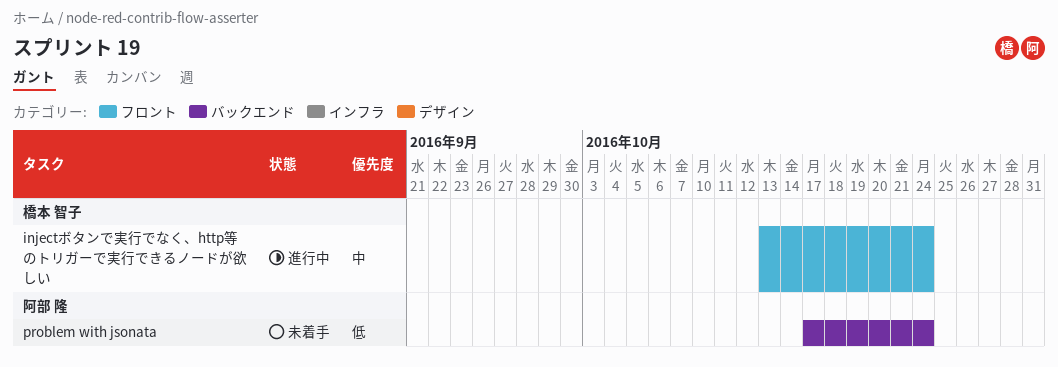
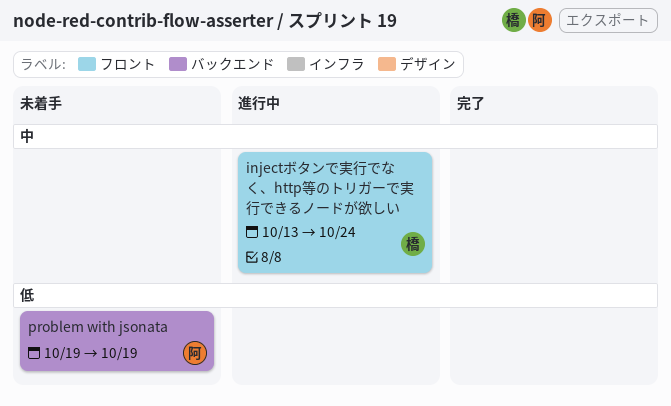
problem with jsonata, start: Oct 17 -> Oct 19
problem with jsonata, due: Oct 24 -> Oct 19

